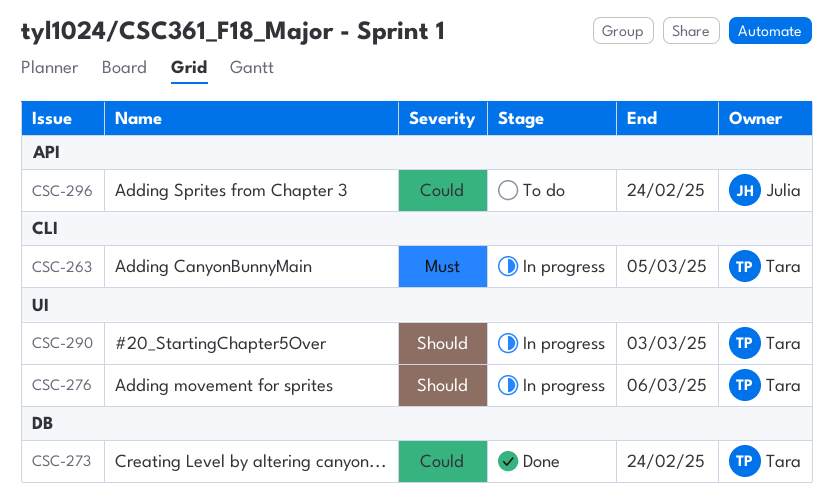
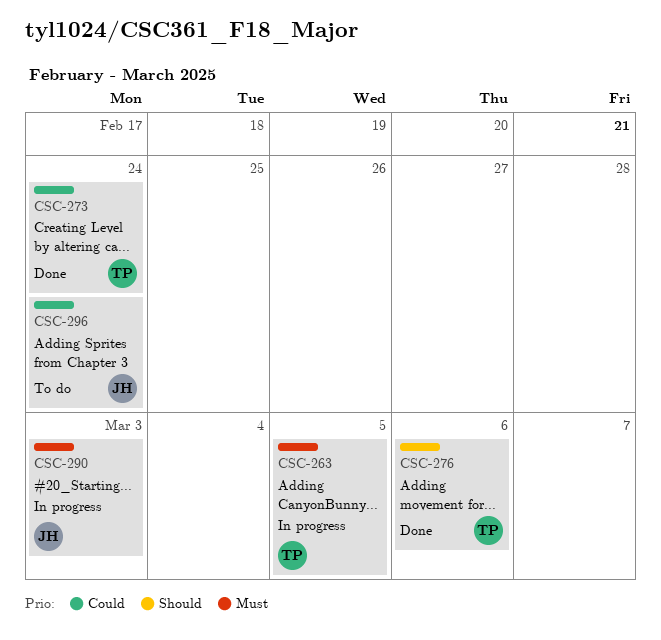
CSC-276, status: In progress -> Done
CSC-290, owner: Tara -> Julia
CSC-290, priority: Should -> Must

